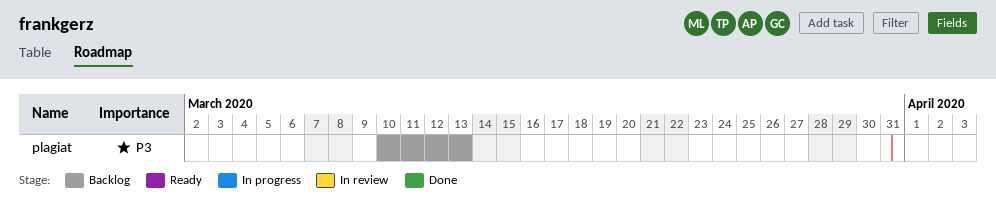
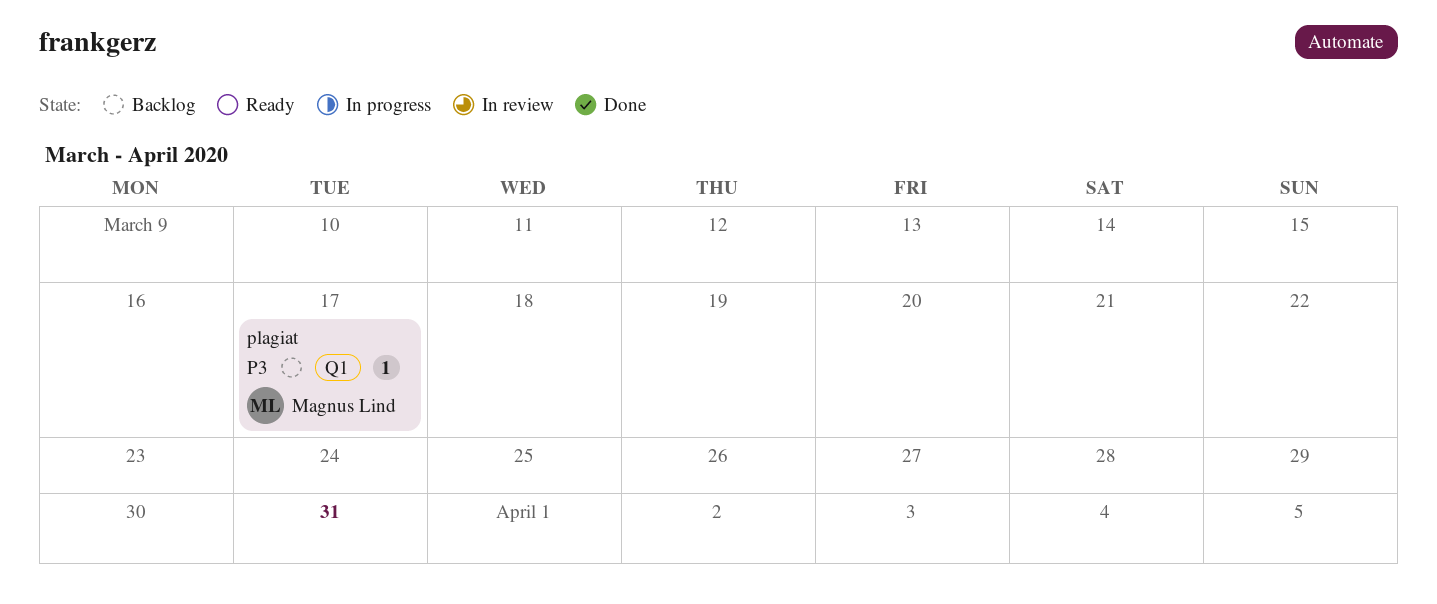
plagiat, due: Mar 13 -> Mar 17

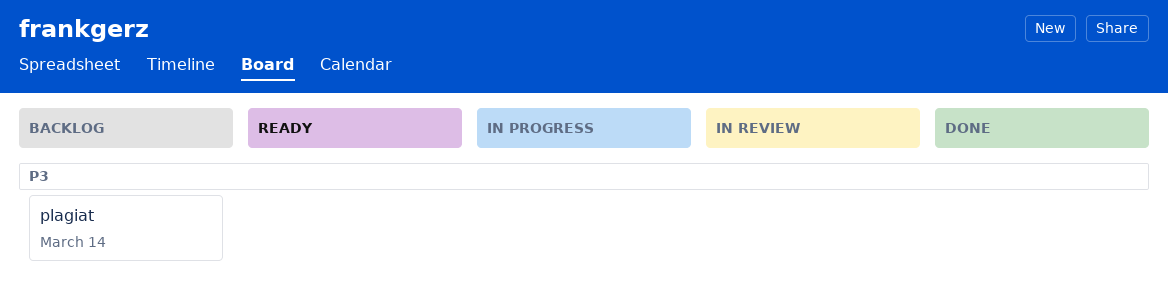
plagiat, due: Mar 17 -> Mar 14

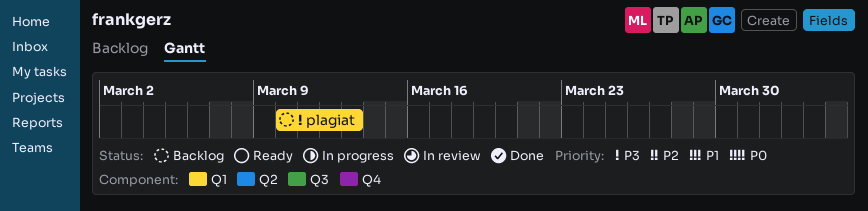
plagiat, due: Mar 14 -> Mar 13

